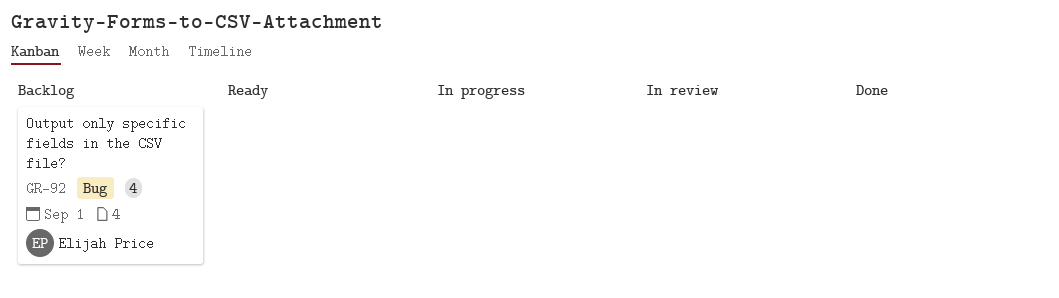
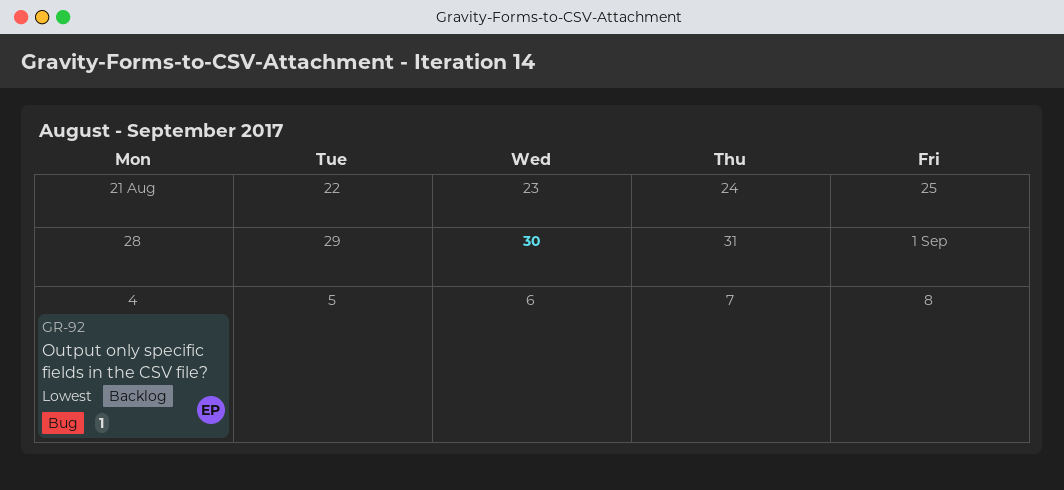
GR-92, estimate: 4 -> 1
GR-92, due: Sep 1 -> Sep 4

